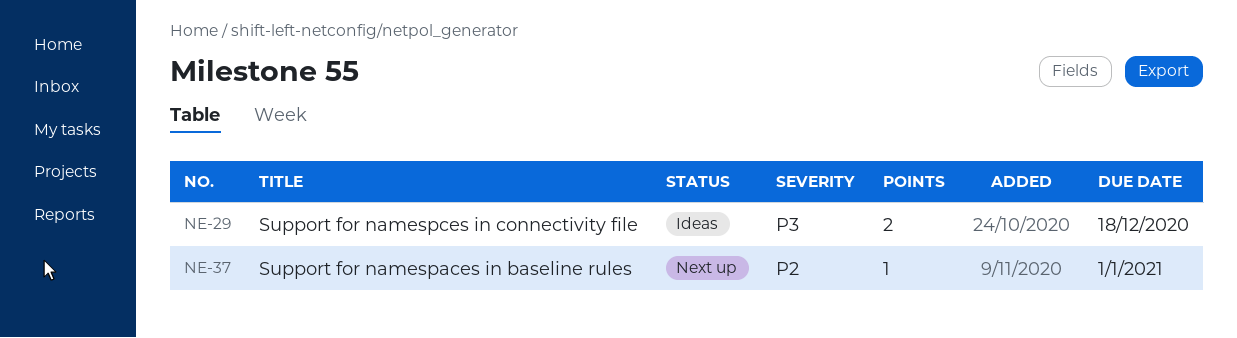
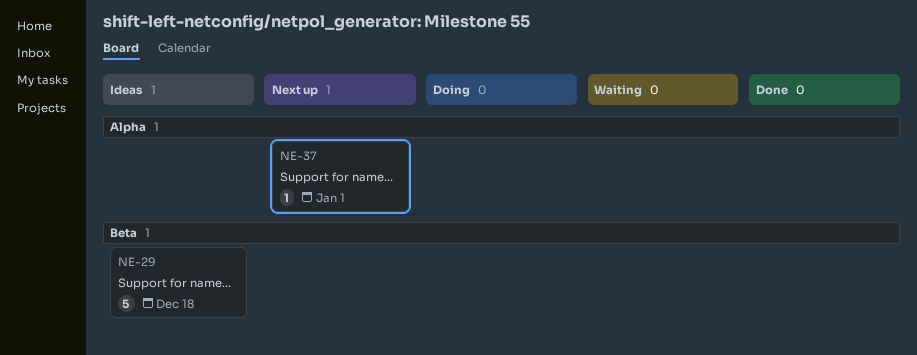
NE-29, estimate: 2 -> 5

